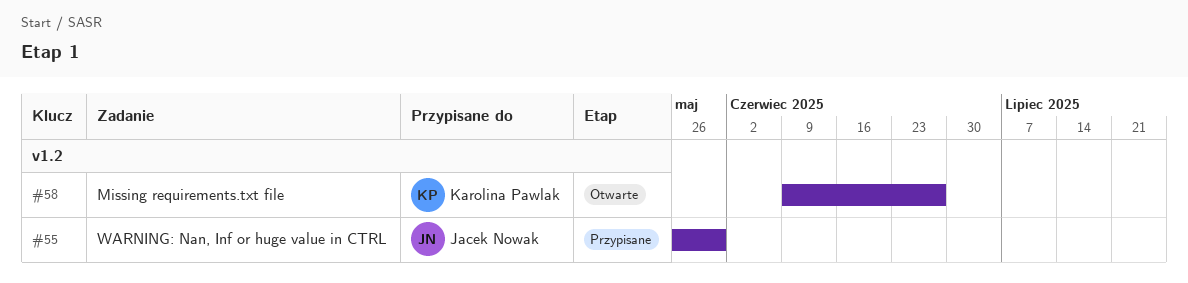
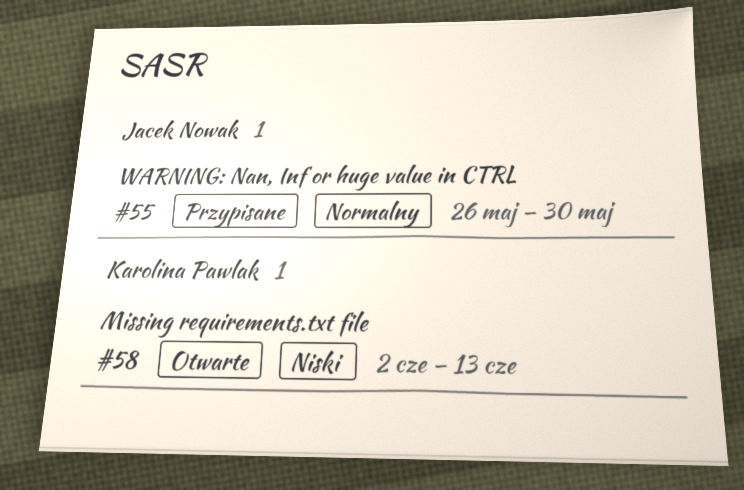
#58, start: Jun 9 -> Jun 2
#58, due: Jun 27 -> Jun 13

